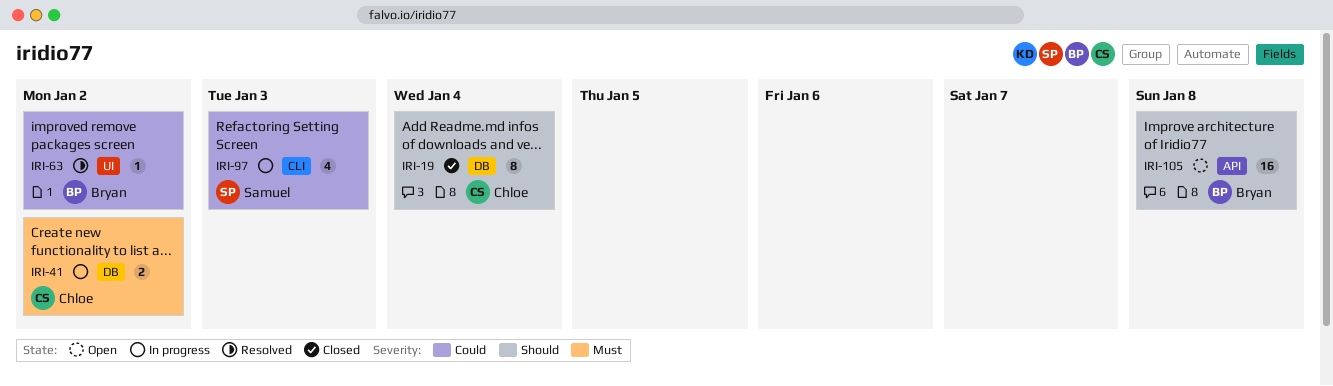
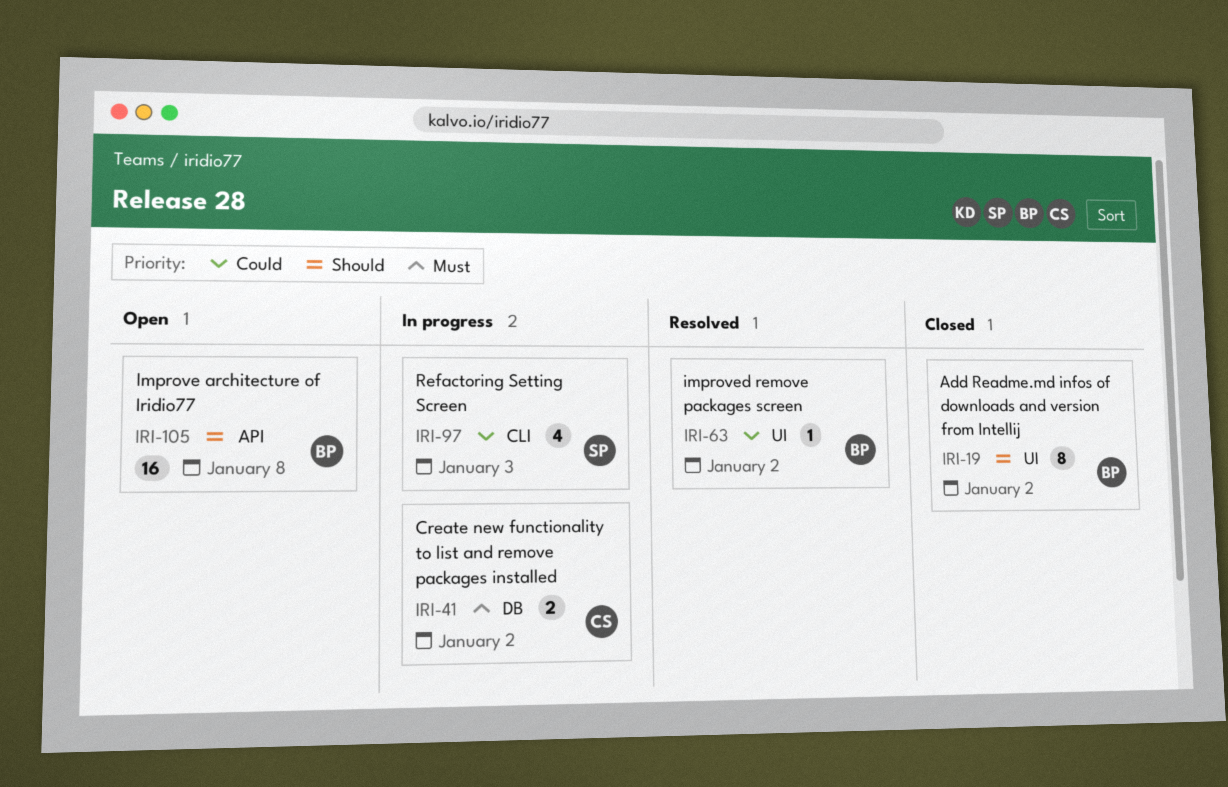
IRI-19, owner: Chloe -> Bryan
IRI-19, label: DB -> UI
IRI-19, due: Jan 4 -> Jan 2

